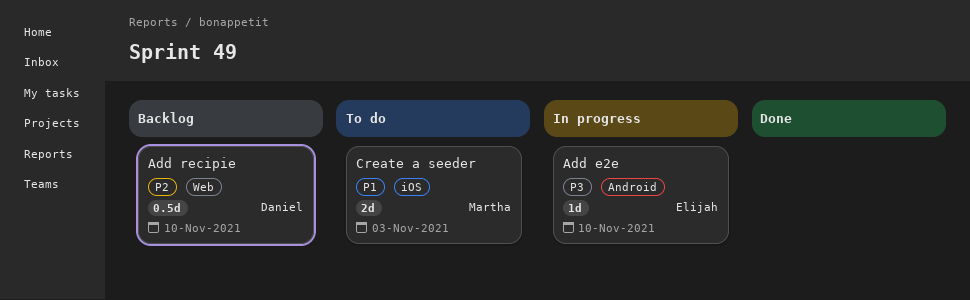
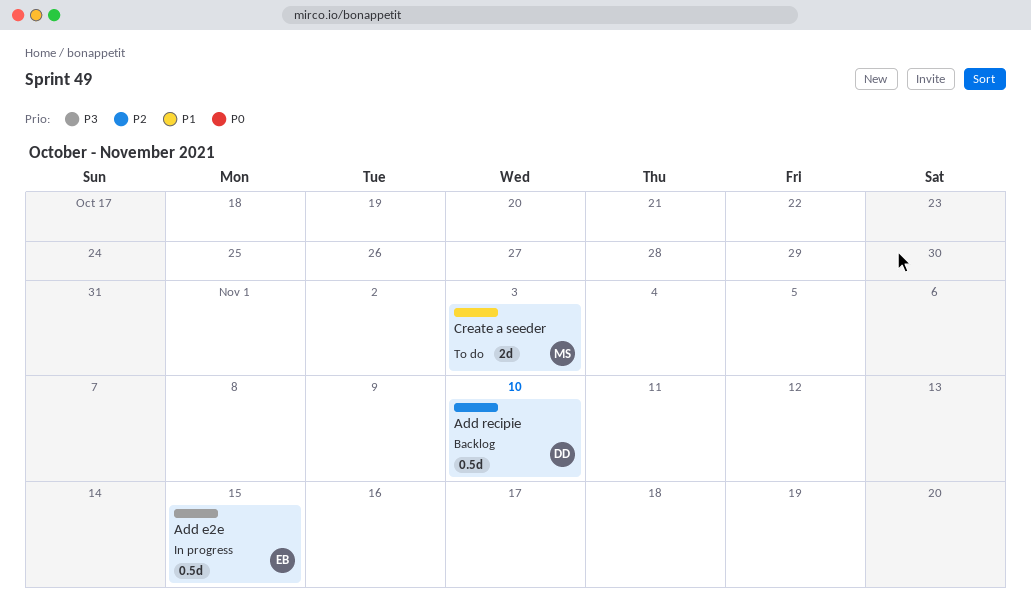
Add e2e, estimate: 1d -> 0.5d
Add e2e, due: Nov 10 -> Nov 15

